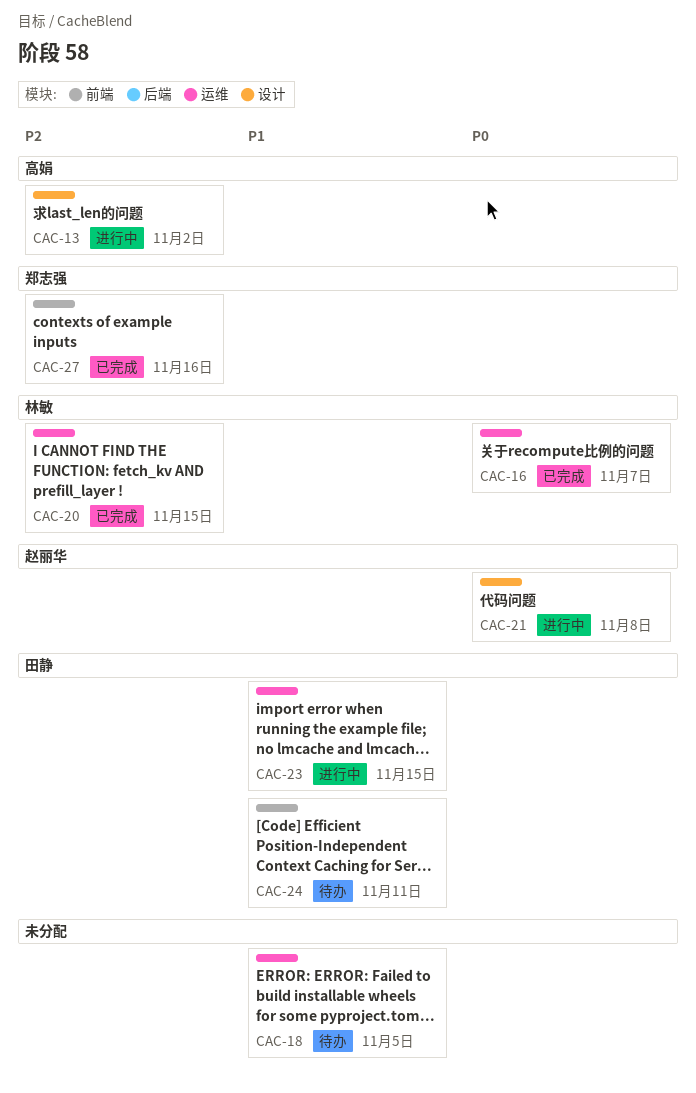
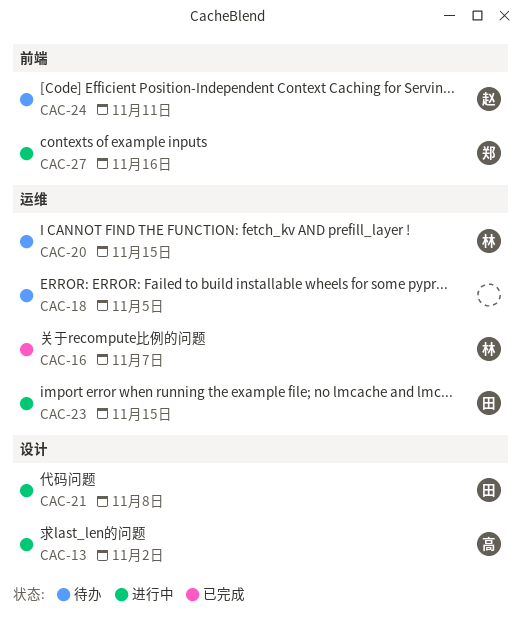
CAC-20, status: 已完成 -> 待办
CAC-21, owner: 赵丽华 -> 田静
CAC-24, owner: 田静 -> 赵丽华
CAC-27, status: 已完成 -> 进行中

